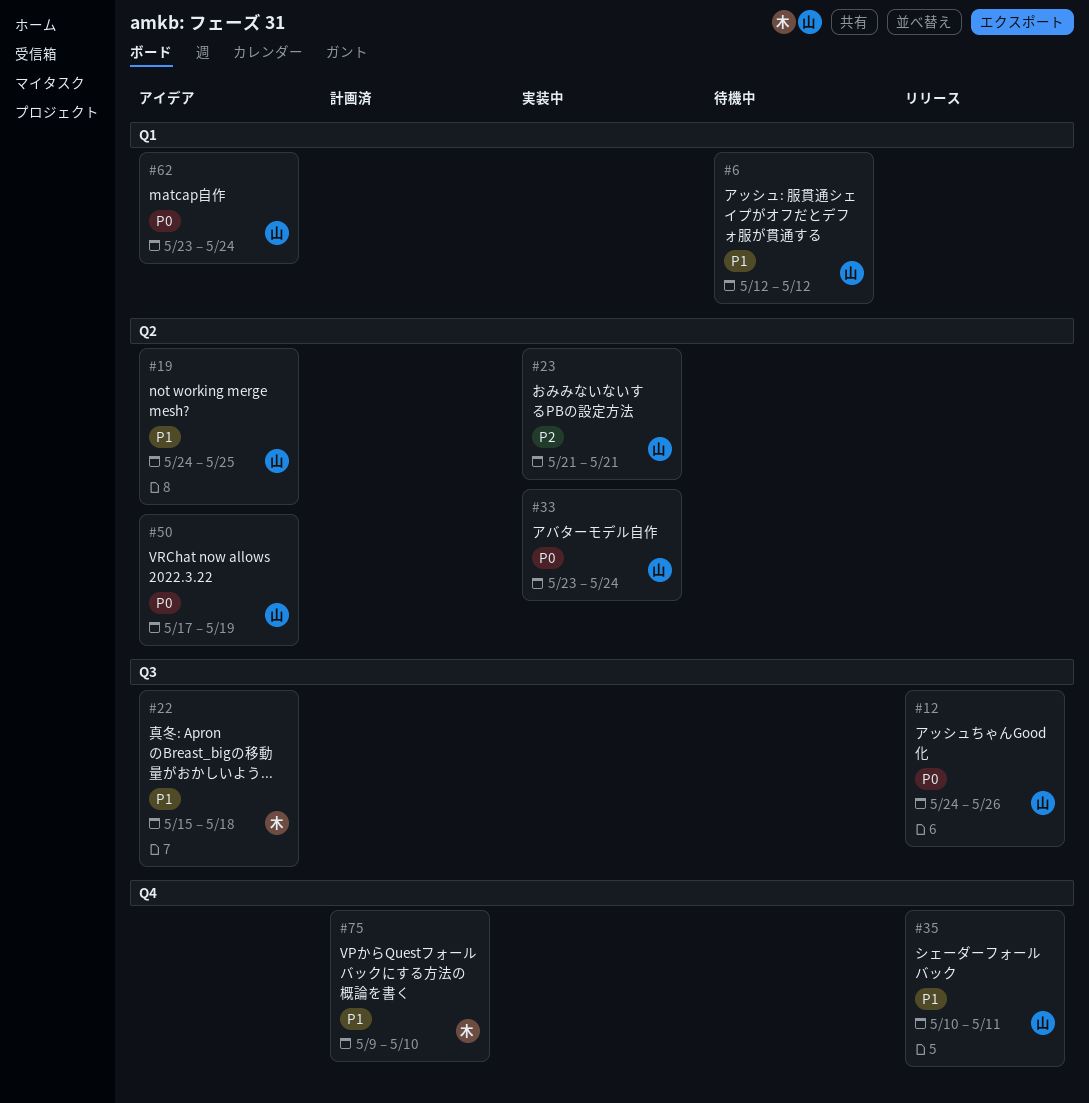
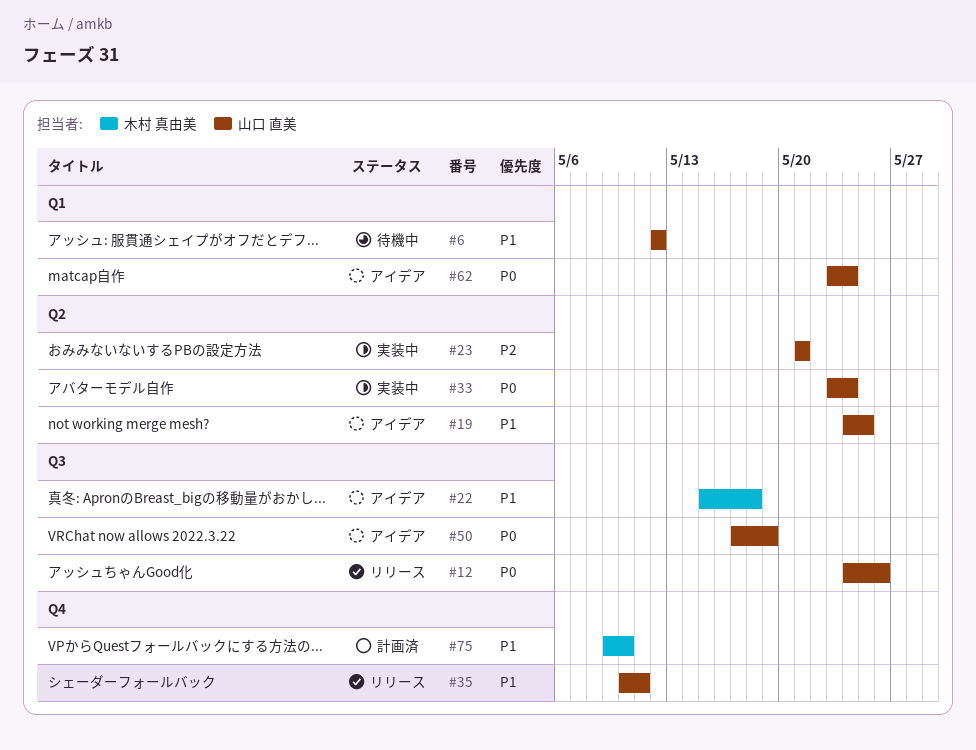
#50, label: Q2 -> Q3

